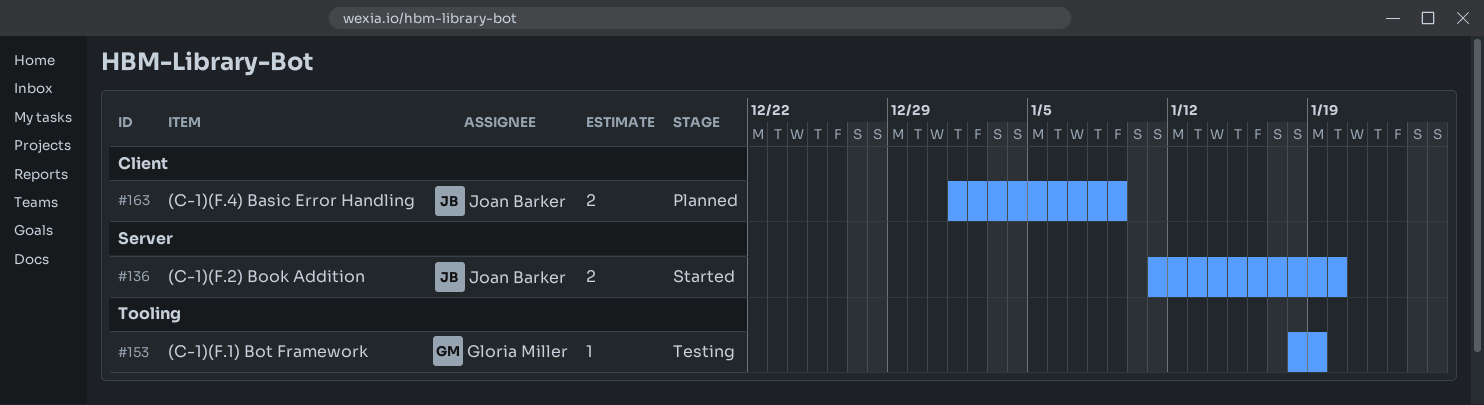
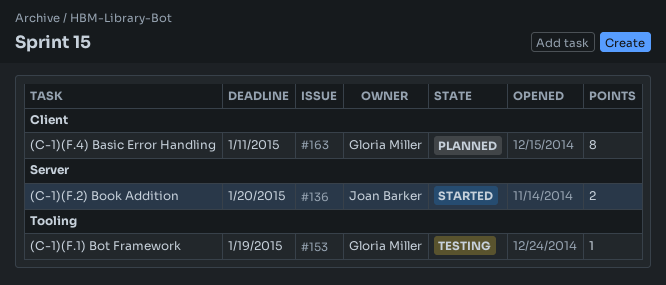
#163, owner: Joan Barker -> Gloria Miller
#163, estimate: 2 -> 8
#163, due: Jan 9 -> Jan 11

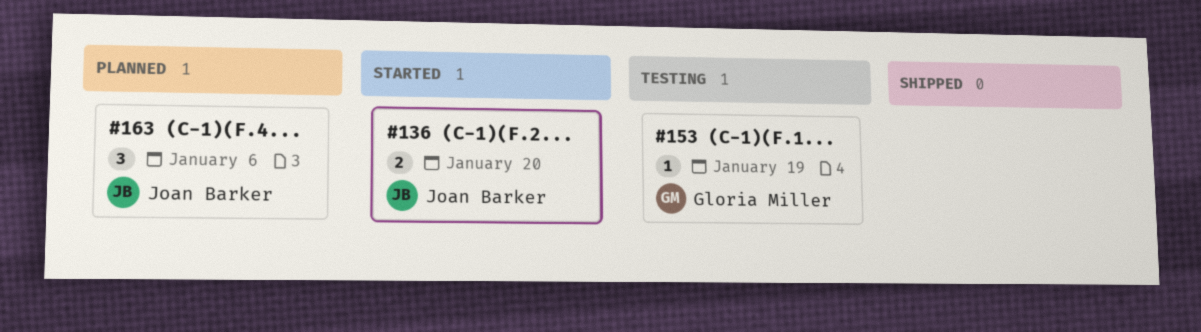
#163, owner: Gloria Miller -> Joan Barker
#163, estimate: 8 -> 3
#163, due: Jan 11 -> Jan 6

